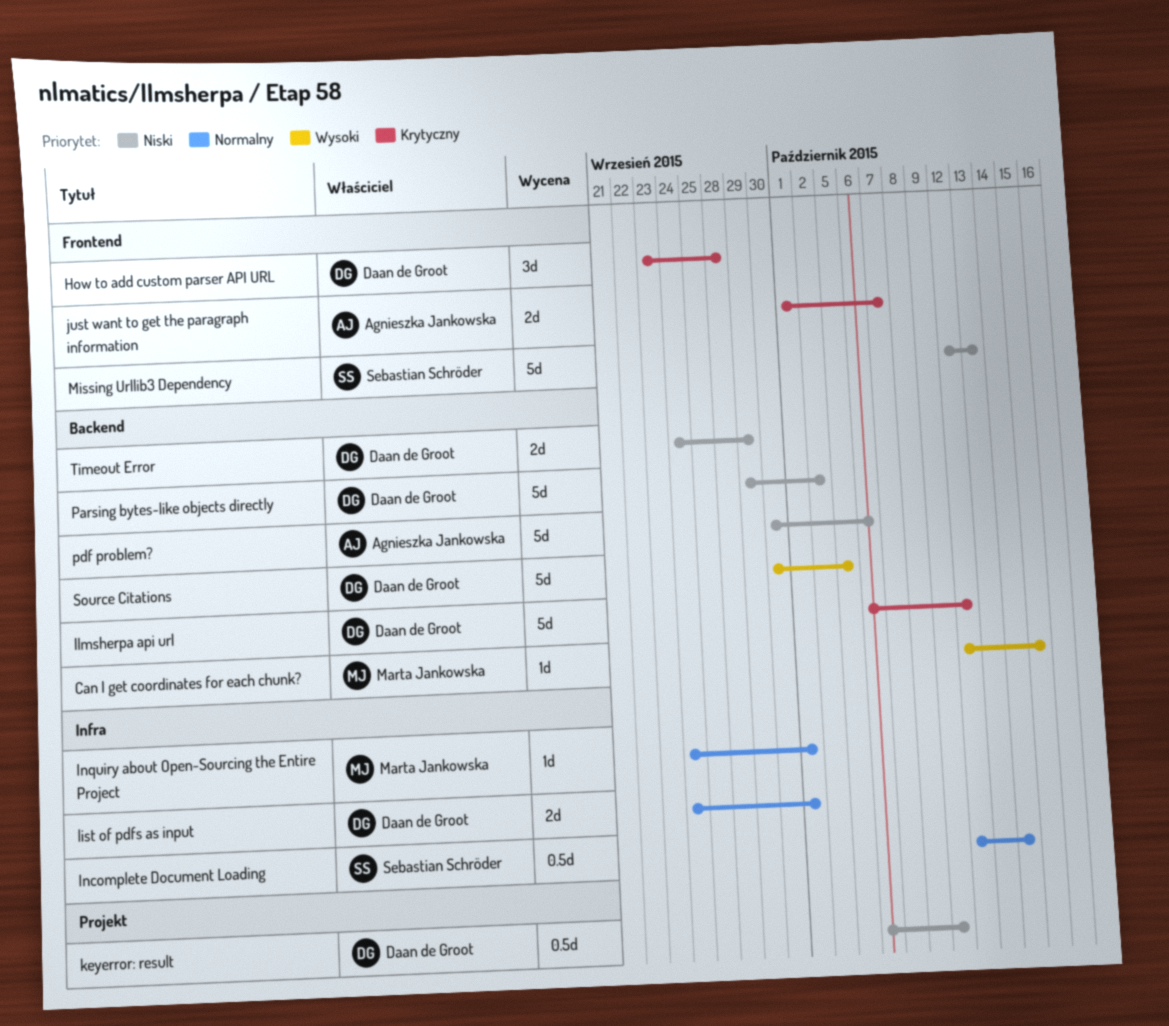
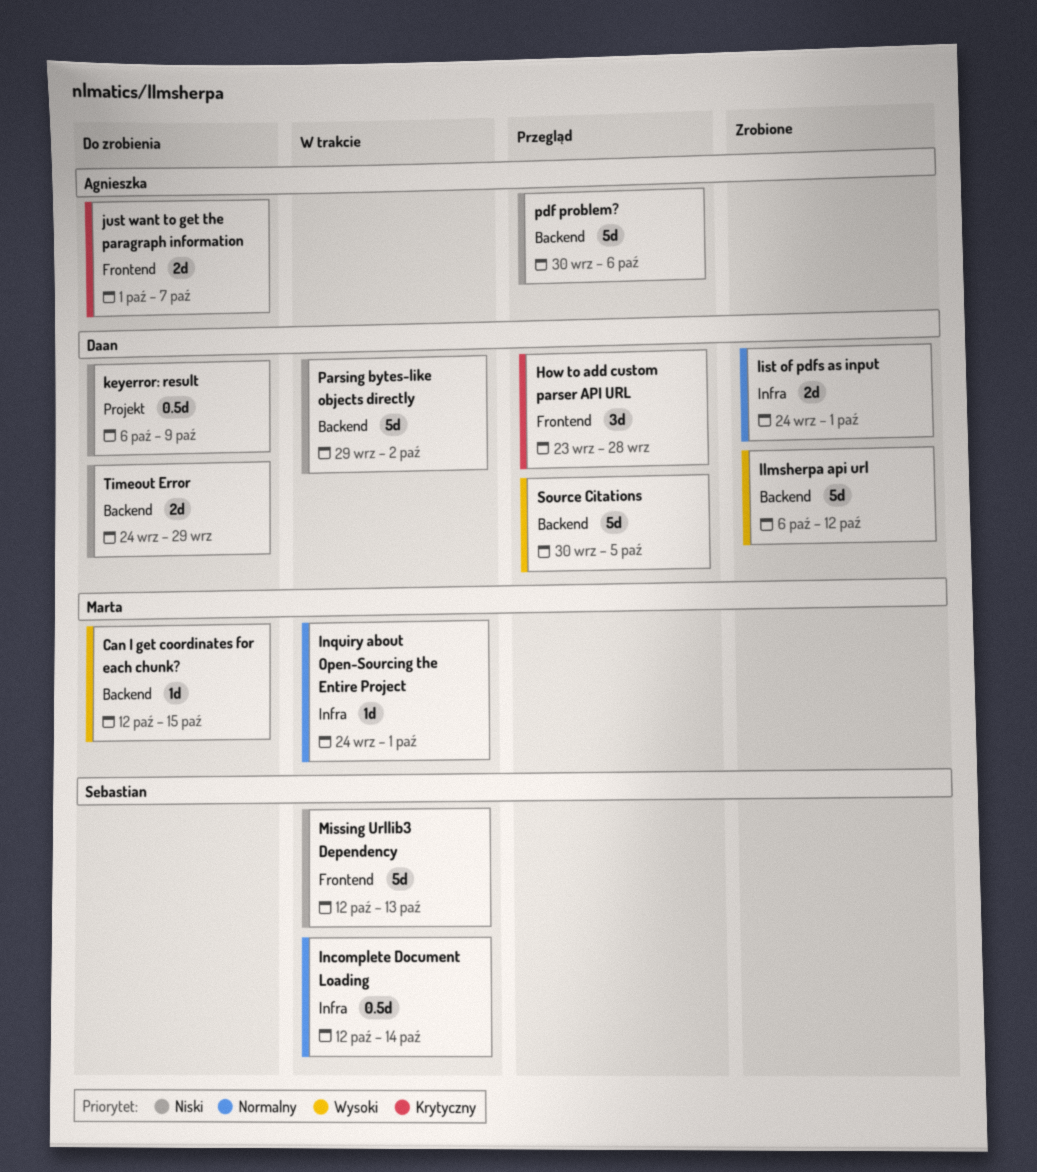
llmsherpa api url, priority: Krytyczny -> Wysoki

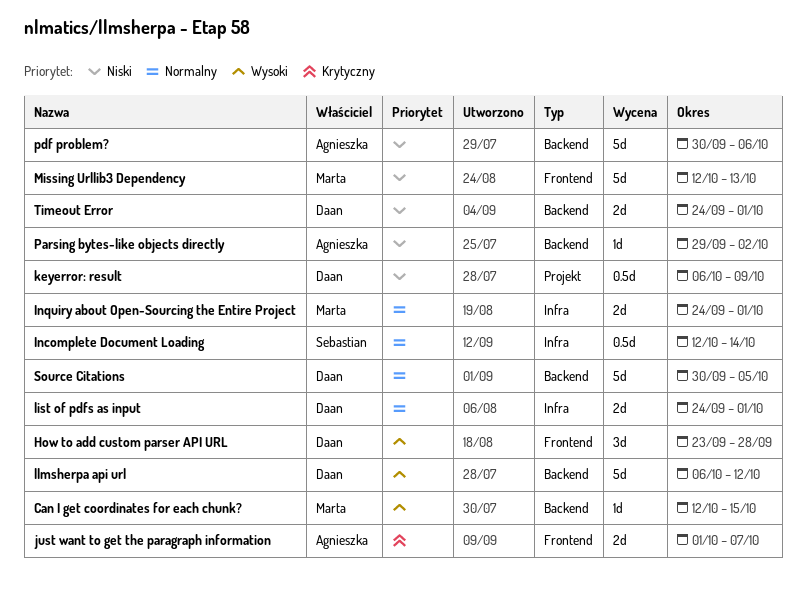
How to add custom parser API URL, priority: Krytyczny -> Wysoki
Inquiry about Open-Sourcing the Entire Project, estimate: 1d -> 2d
Missing Urllib3 Dependency, owner: Sebastian -> Marta
Parsing bytes-like objects directly, owner: Daan -> Agnieszka
Parsing bytes-like objects directly, estimate: 5d -> 1d
Source Citations, priority: Wysoki -> Normalny
Timeout Error, due: Sep 29 -> Oct 1

